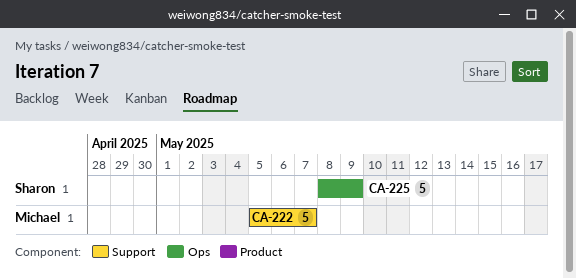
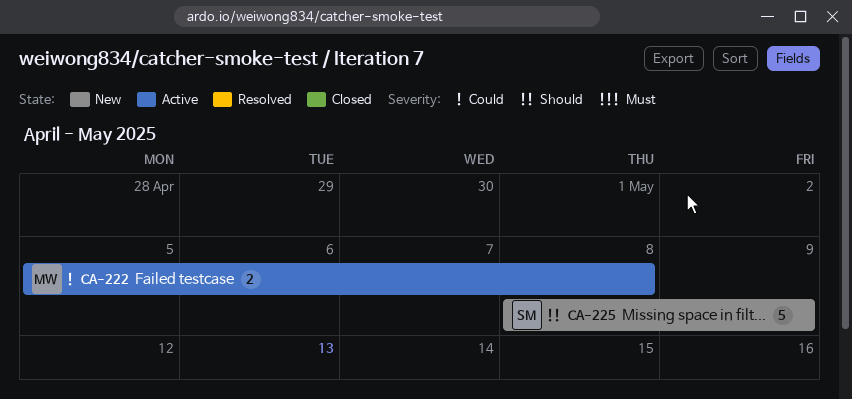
CA-222, estimate: 5 -> 2
CA-222, due: May 7 -> May 8

